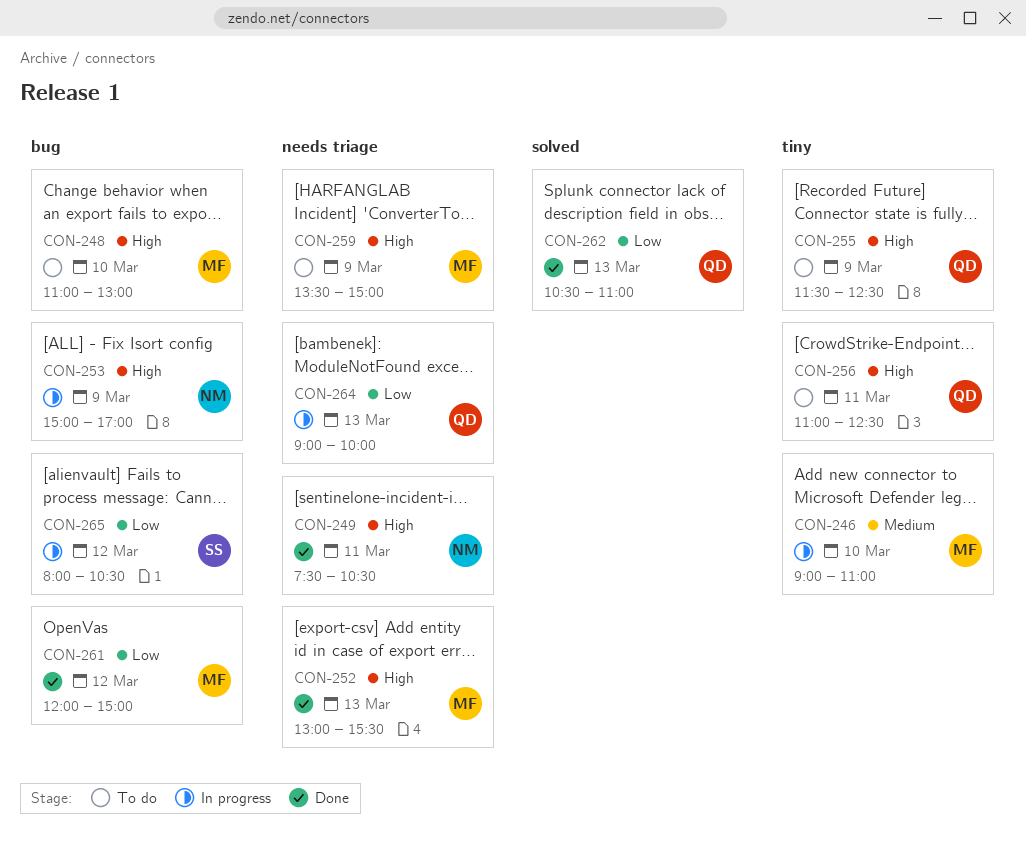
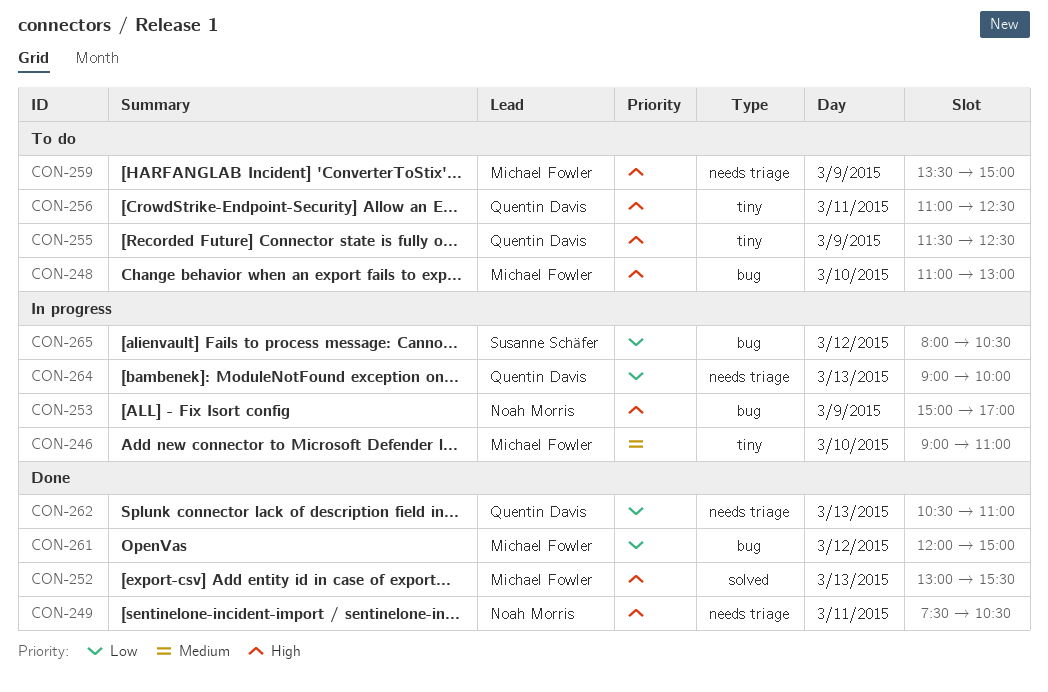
CON-252, label: needs triage -> solved
CON-262, label: solved -> needs triage

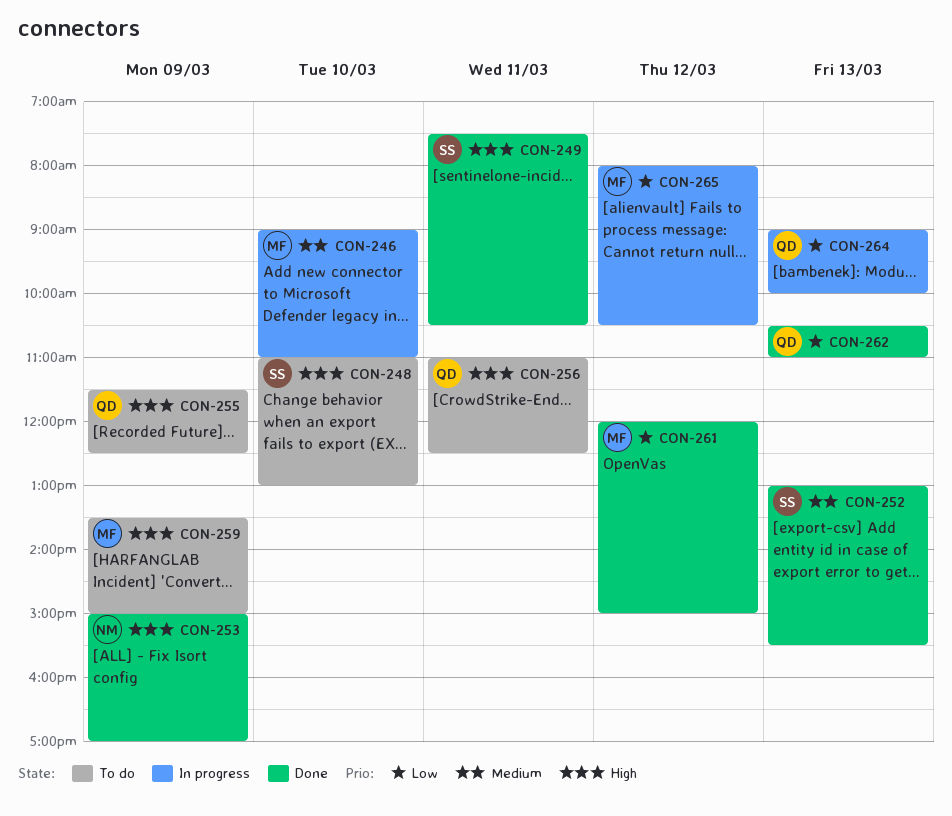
CON-248, owner: Michael Fowler -> Susanne Schäfer
CON-249, owner: Noah Morris -> Susanne Schäfer
CON-252, owner: Michael Fowler -> Susanne Schäfer
CON-252, priority: High -> Medium
CON-253, status: In progress -> Done
CON-265, owner: Susanne Schäfer -> Michael Fowler

